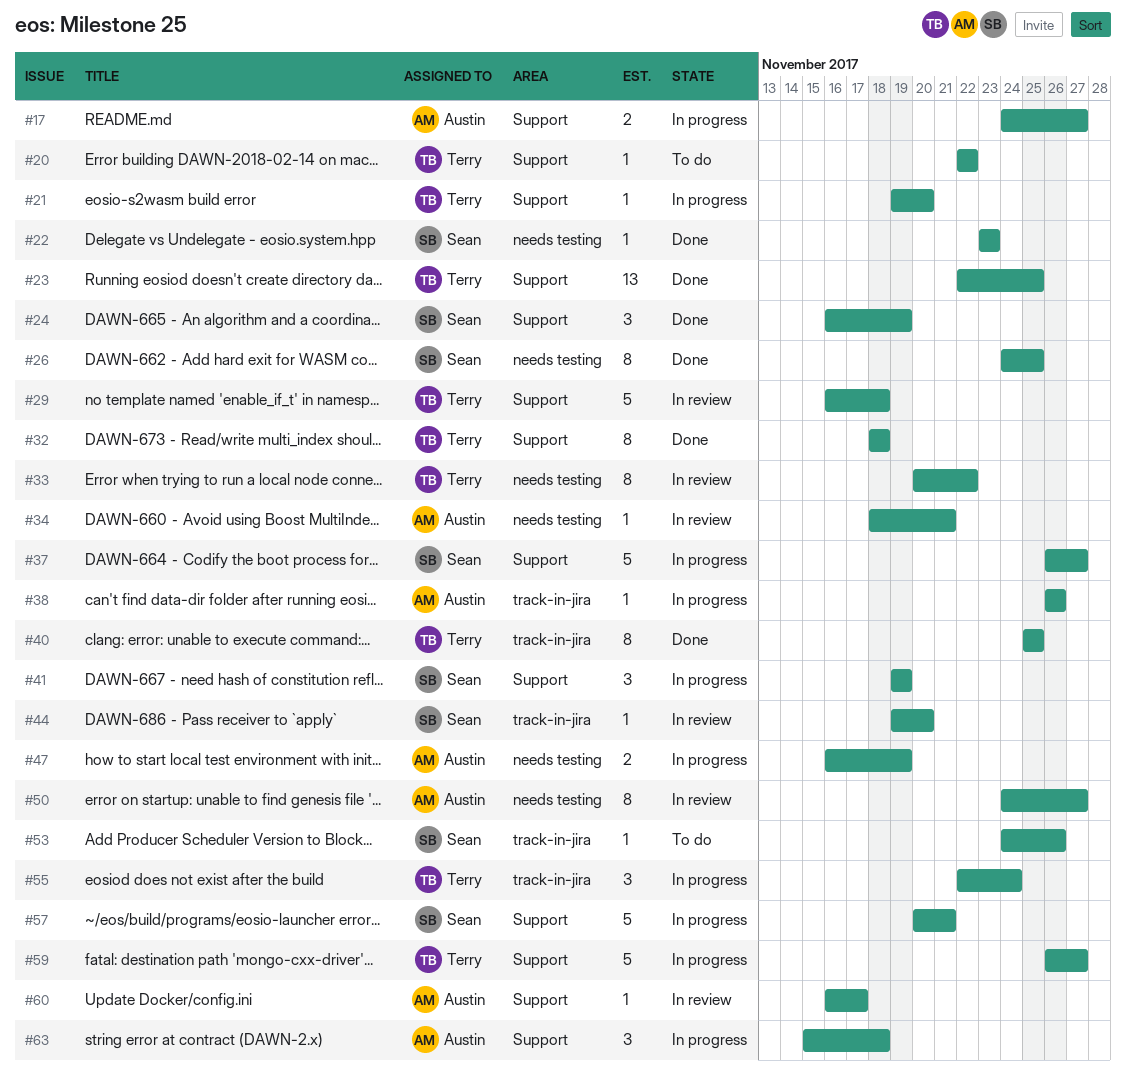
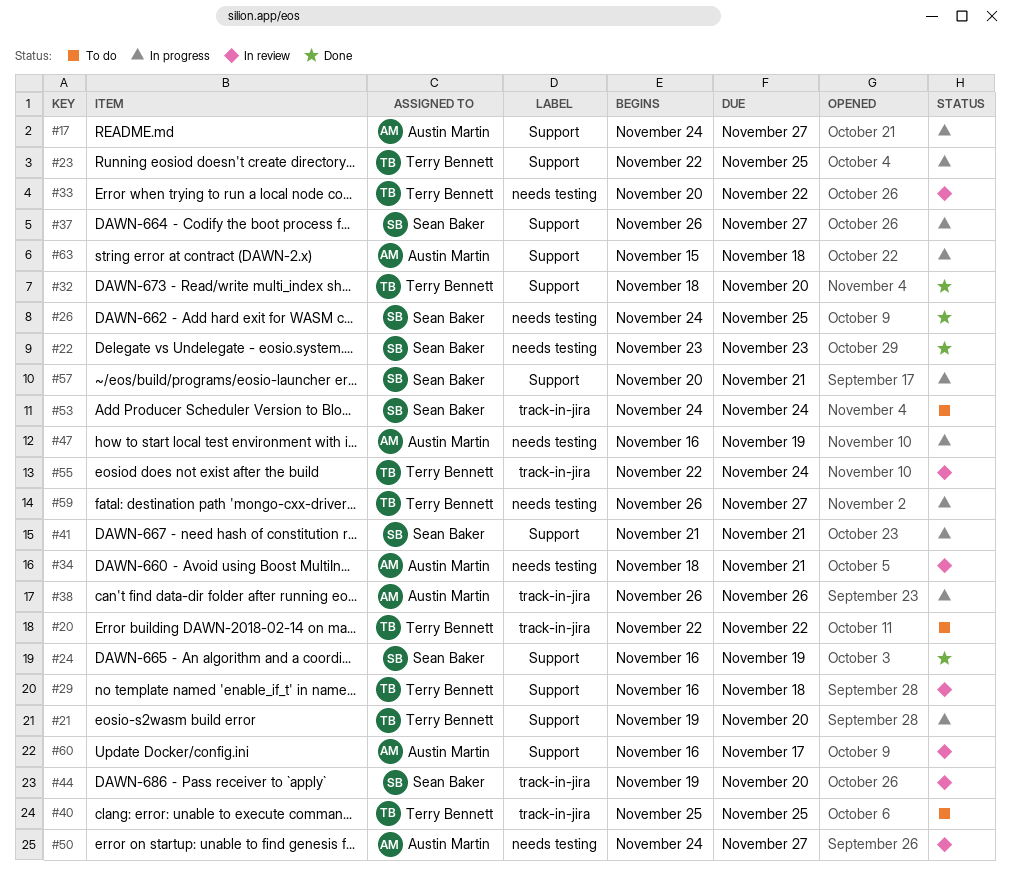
#20, label: Support -> track-in-jira
#23, status: Done -> In progress
#32, due: Nov 18 -> Nov 20
#40, status: Done -> To do
#41, start: Nov 19 -> Nov 21
#41, due: Nov 19 -> Nov 21
#53, due: Nov 26 -> Nov 24
#55, status: In progress -> In review
#59, label: Support -> needs testing

